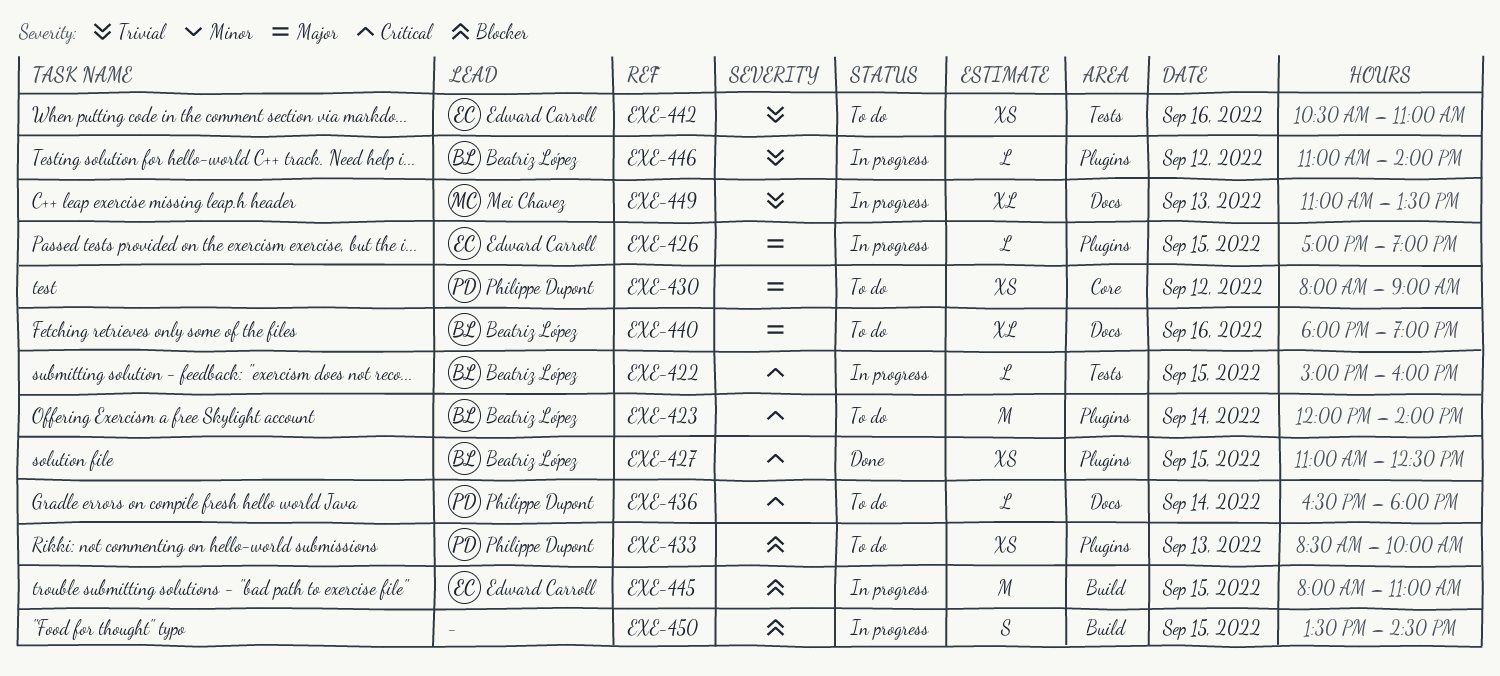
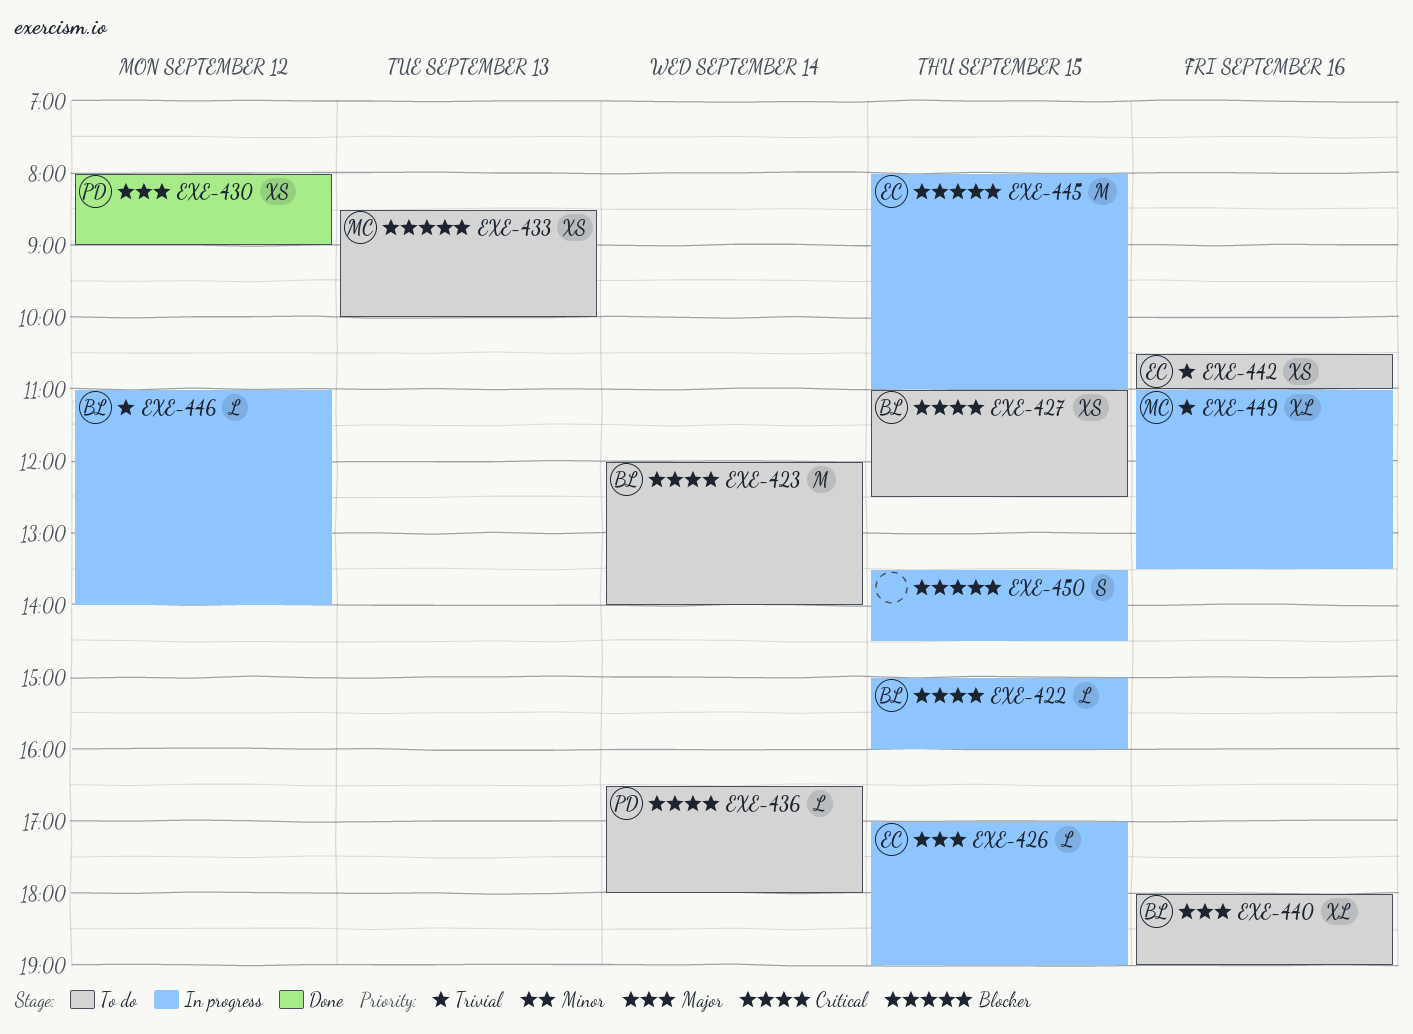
EXE-427, status: Done -> To do
EXE-430, status: To do -> Done
EXE-433, owner: Philippe Dupont -> Mei Chavez
EXE-449, day: Sep 13 -> Sep 16

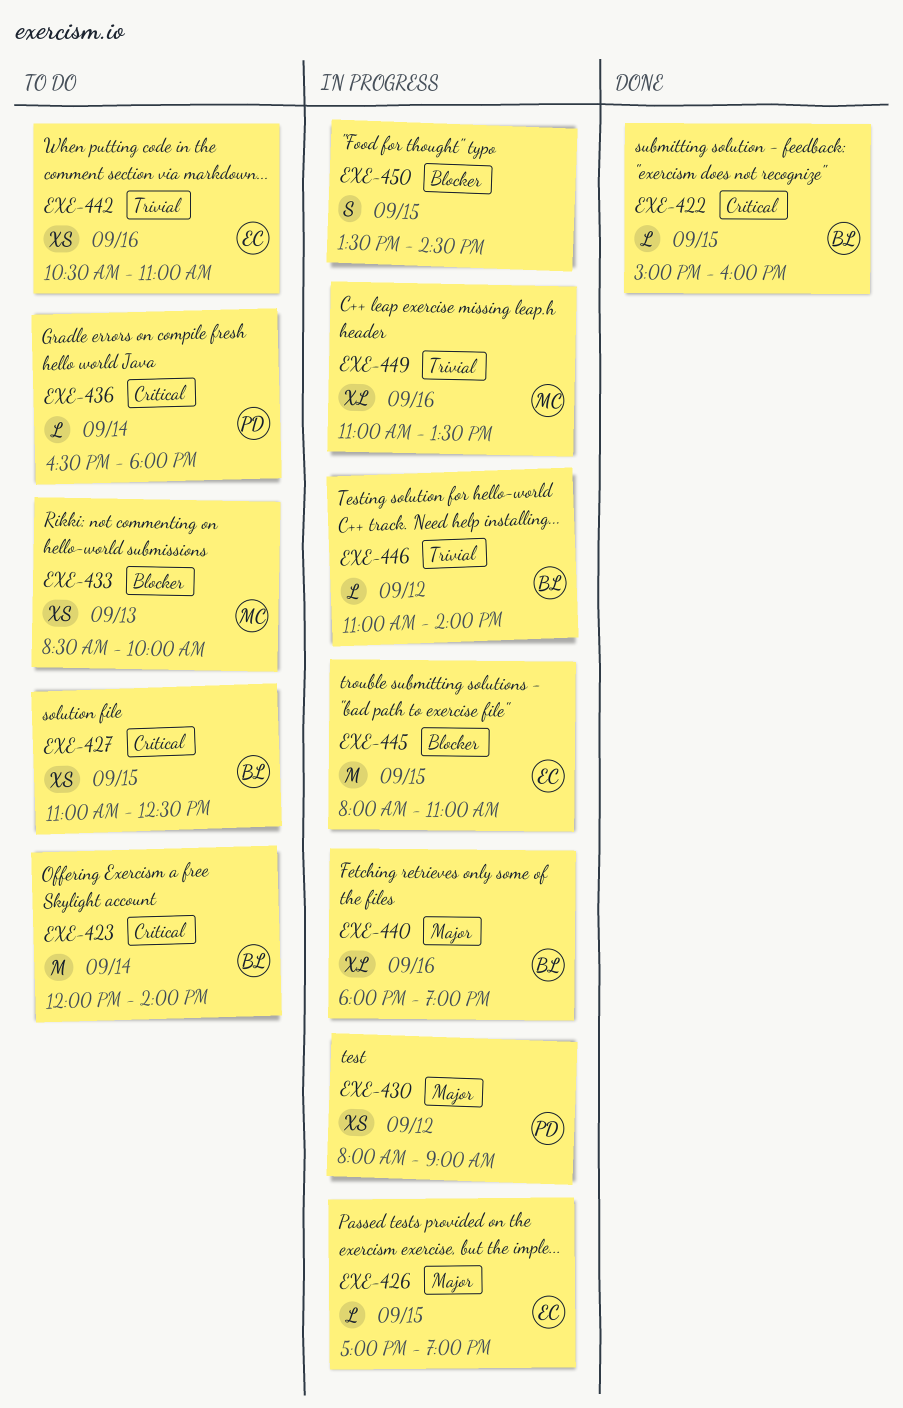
EXE-422, status: In progress -> Done
EXE-430, status: Done -> In progress
EXE-440, status: To do -> In progress

